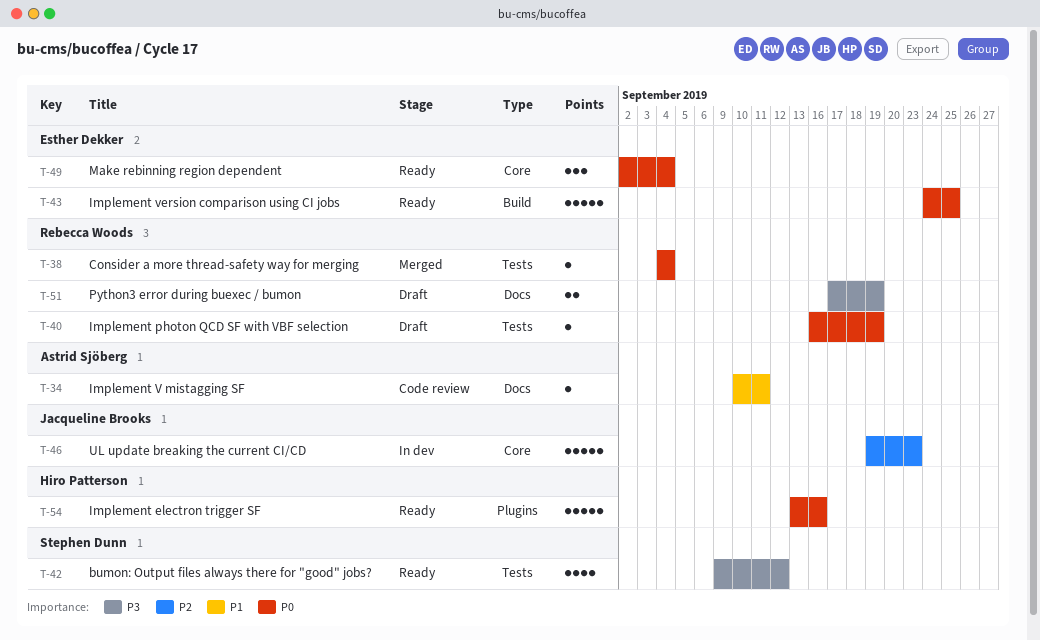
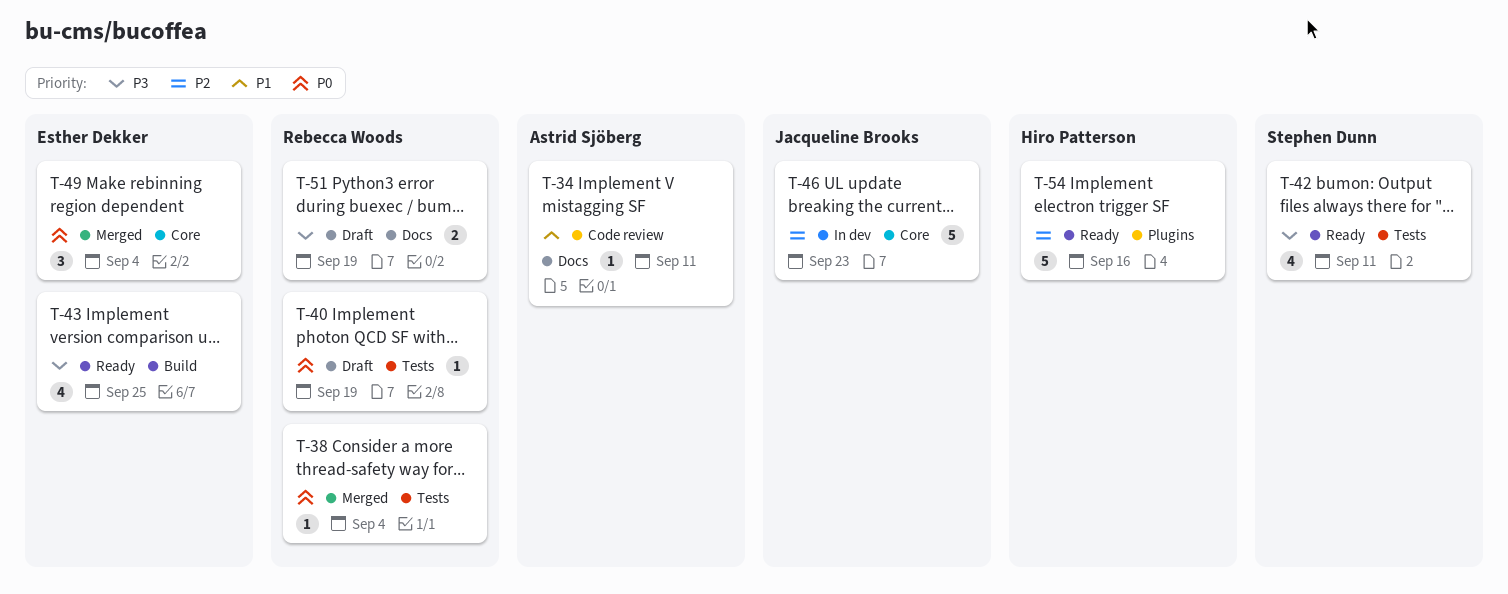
T-42, due: Sep 12 -> Sep 11
T-43, priority: P0 -> P3
T-43, estimate: 5 -> 4
T-49, status: Ready -> Merged
T-54, priority: P0 -> P2

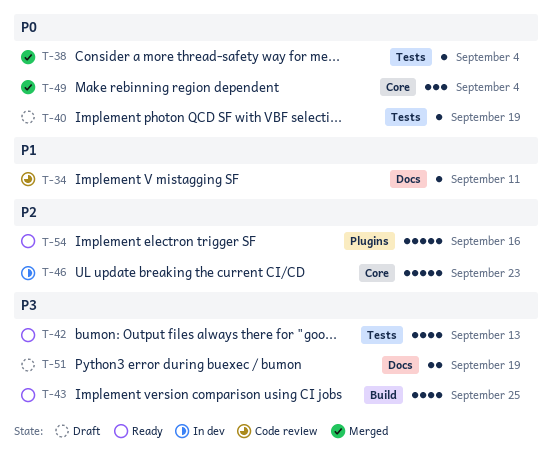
T-42, due: Sep 11 -> Sep 13

